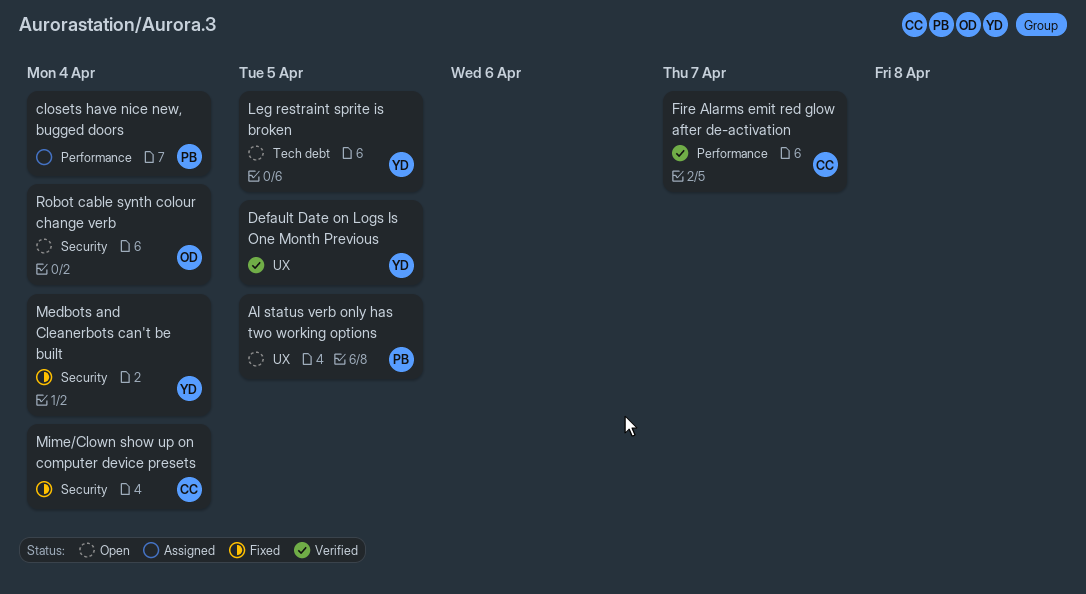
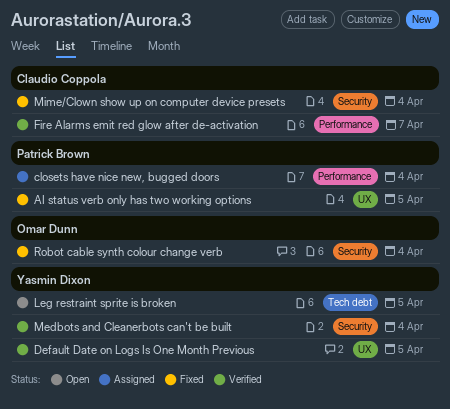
AI status verb only has two working options, status: Open -> Fixed
Medbots and Cleanerbots can't be built, status: Fixed -> Verified
Robot cable synth colour change verb, status: Open -> Fixed

